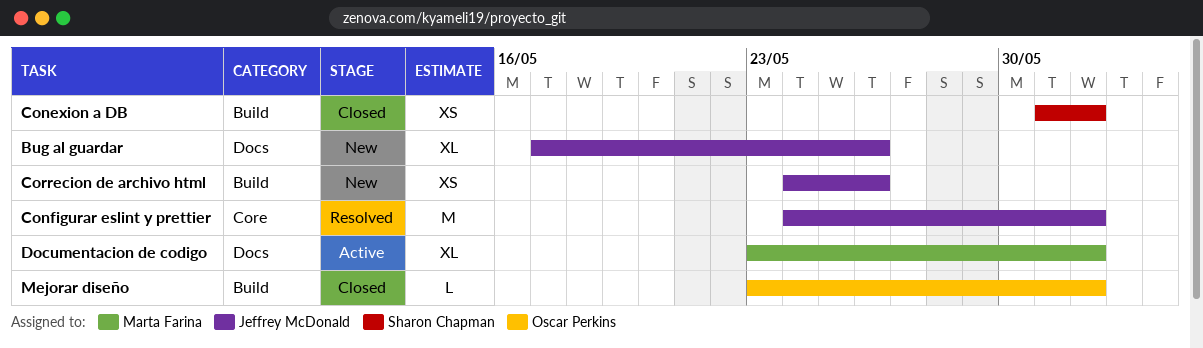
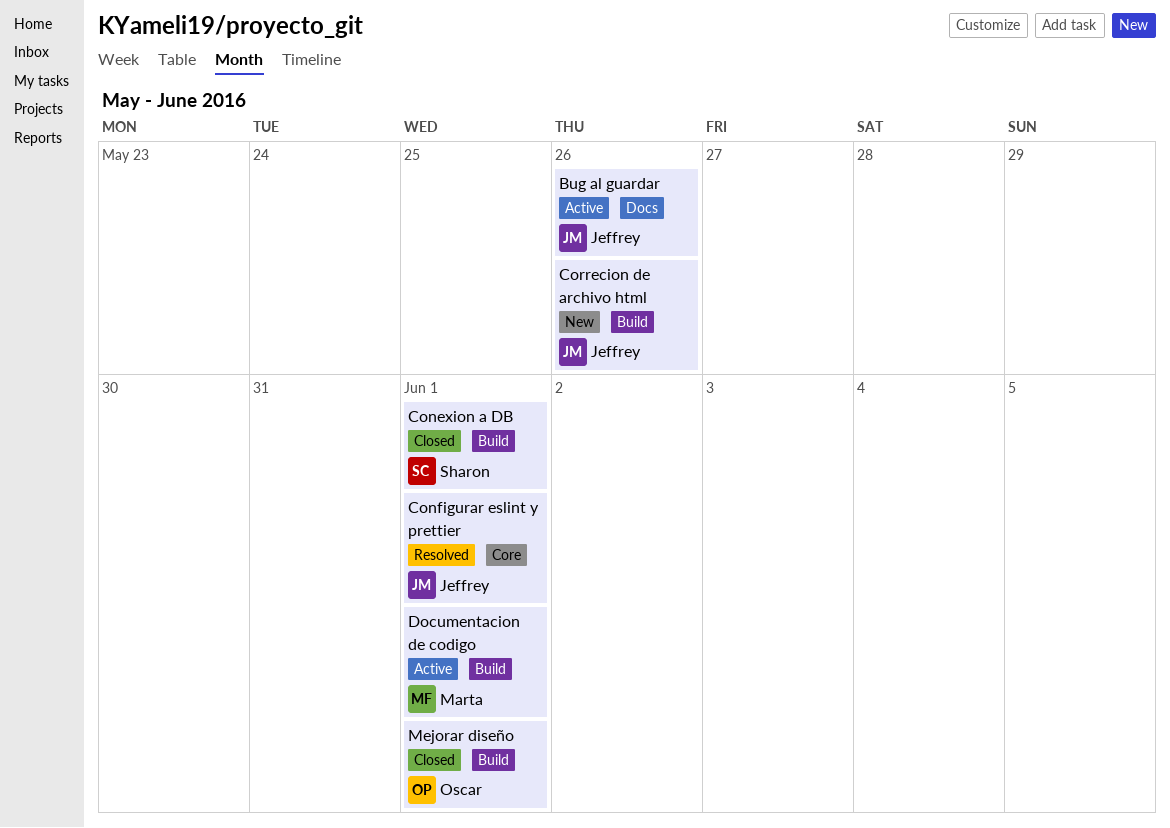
Bug al guardar, status: New -> Active
Documentacion de codigo, label: Docs -> Build

